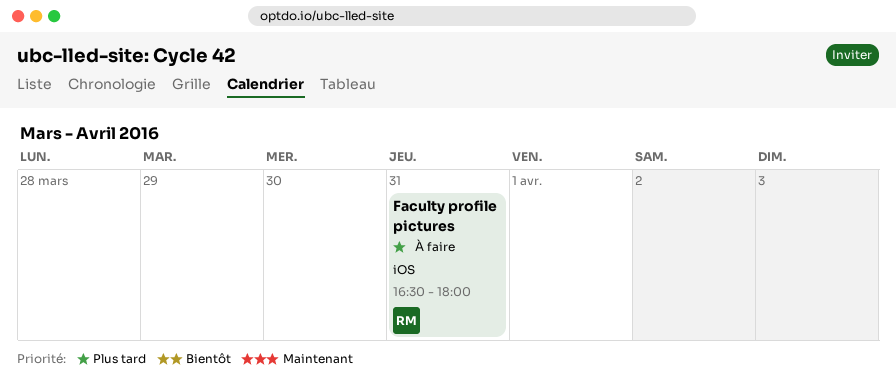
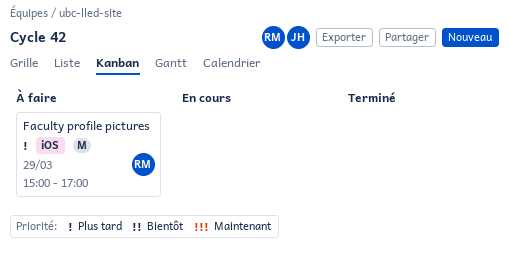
Faculty profile pictures, day: Mar 31 -> Mar 29
Faculty profile pictures, begins: 16:30 -> 15:00
Faculty profile pictures, ends: 18:00 -> 17:00

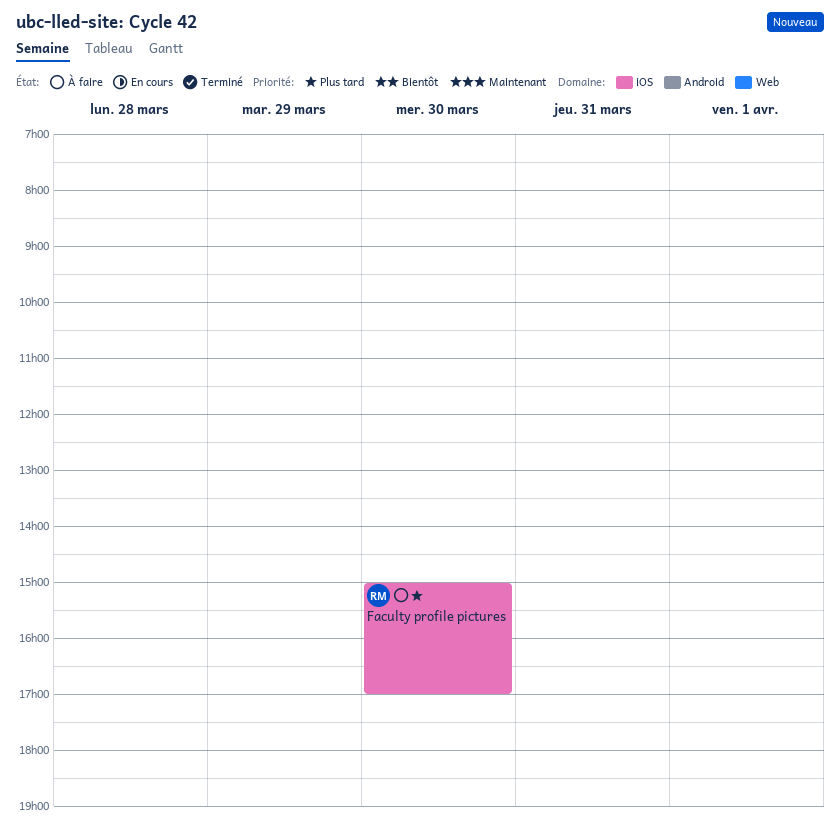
Faculty profile pictures, day: Mar 29 -> Mar 30

